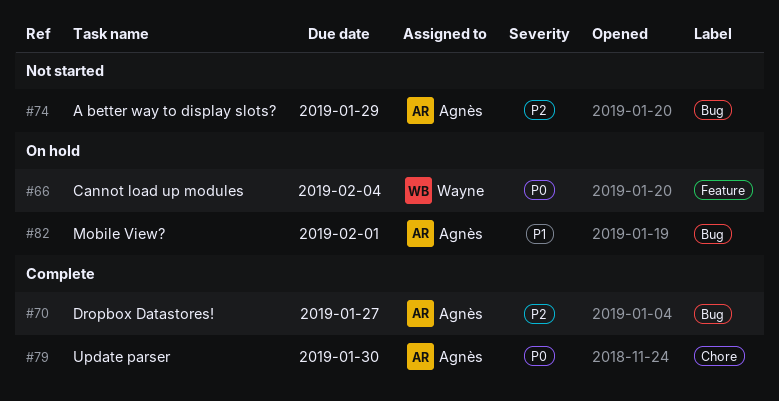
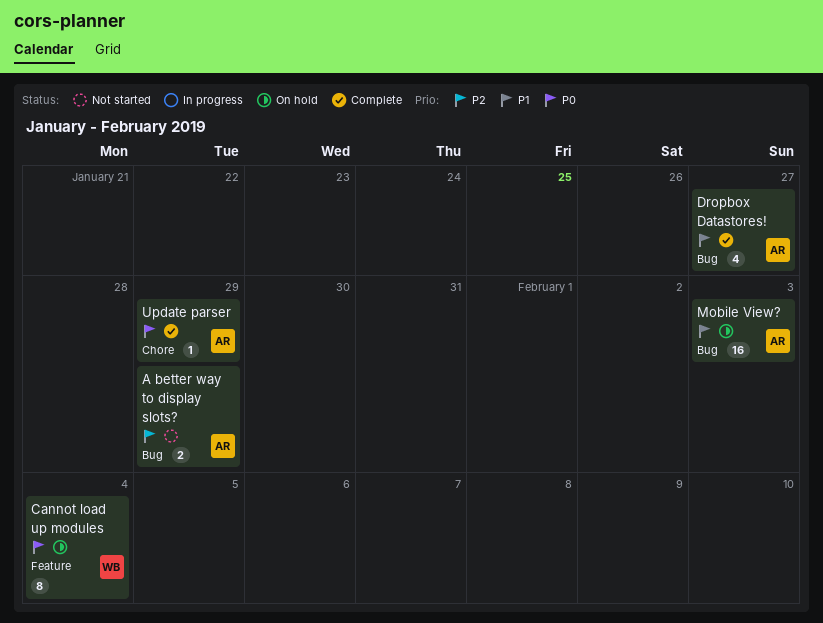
Dropbox Datastores!, priority: P2 -> P1
Mobile View?, due: Feb 1 -> Feb 3
Update parser, due: Jan 30 -> Jan 29

